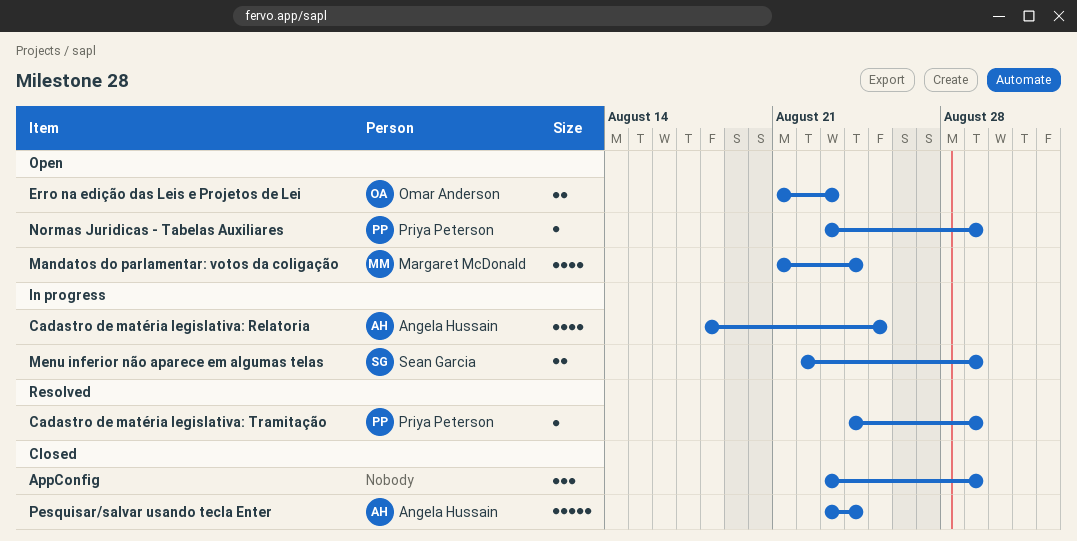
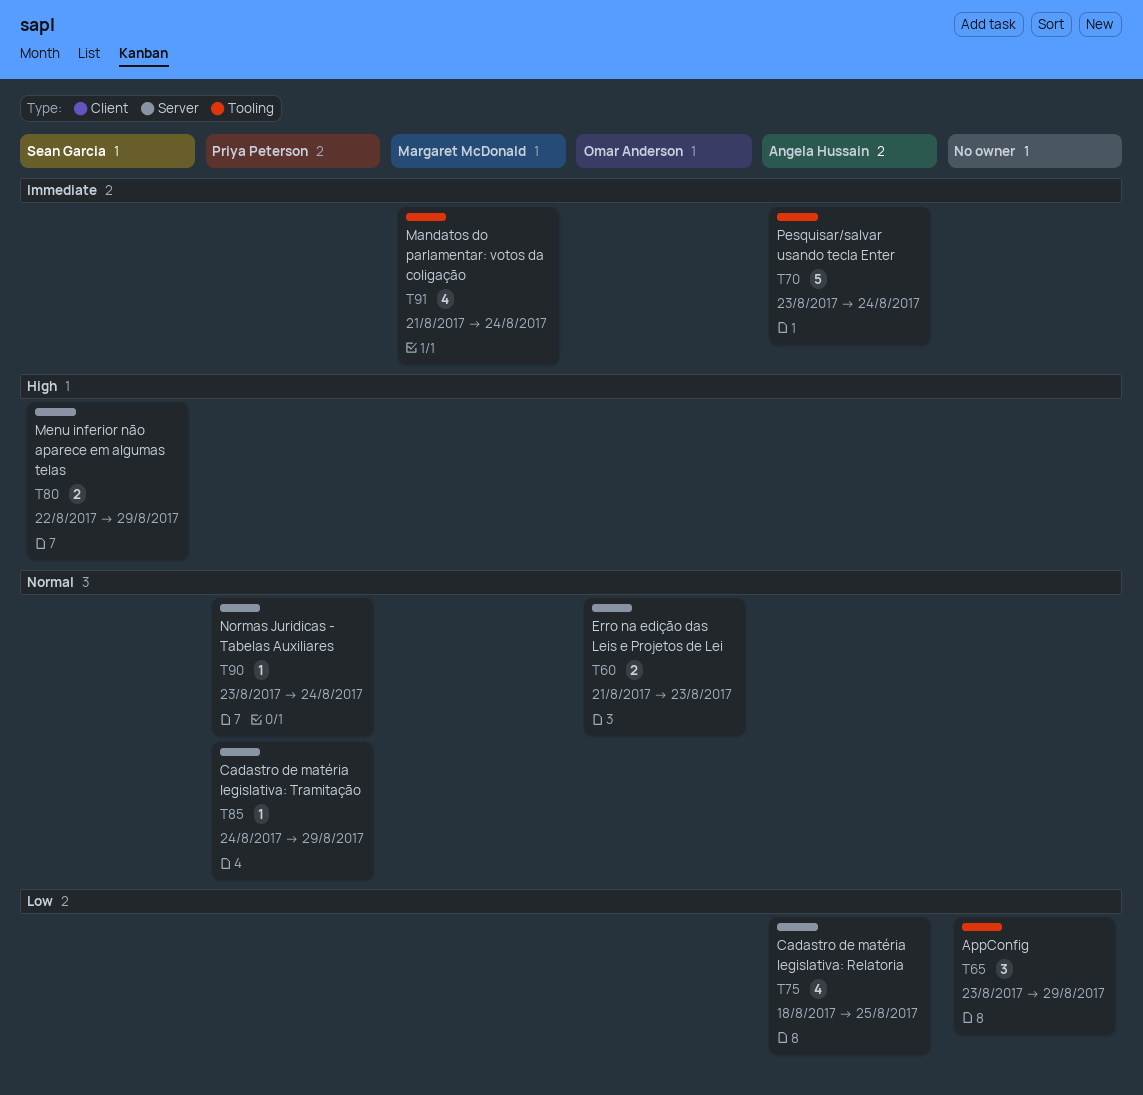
Normas Juridicas - Tabelas Auxiliares, due: Aug 29 -> Aug 24

